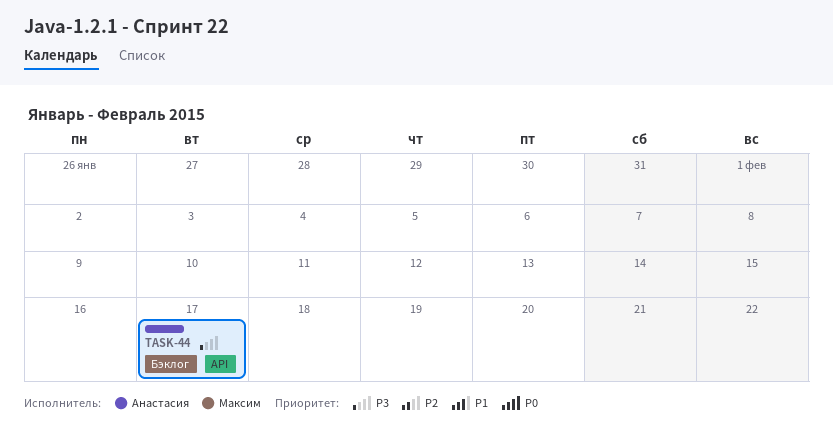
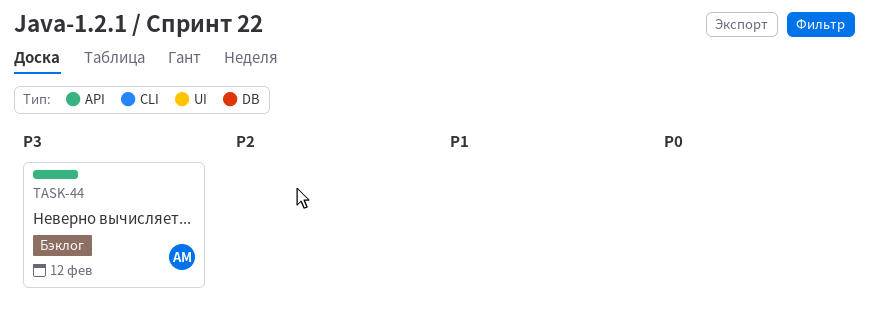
TASK-44, due: Feb 17 -> Feb 12

